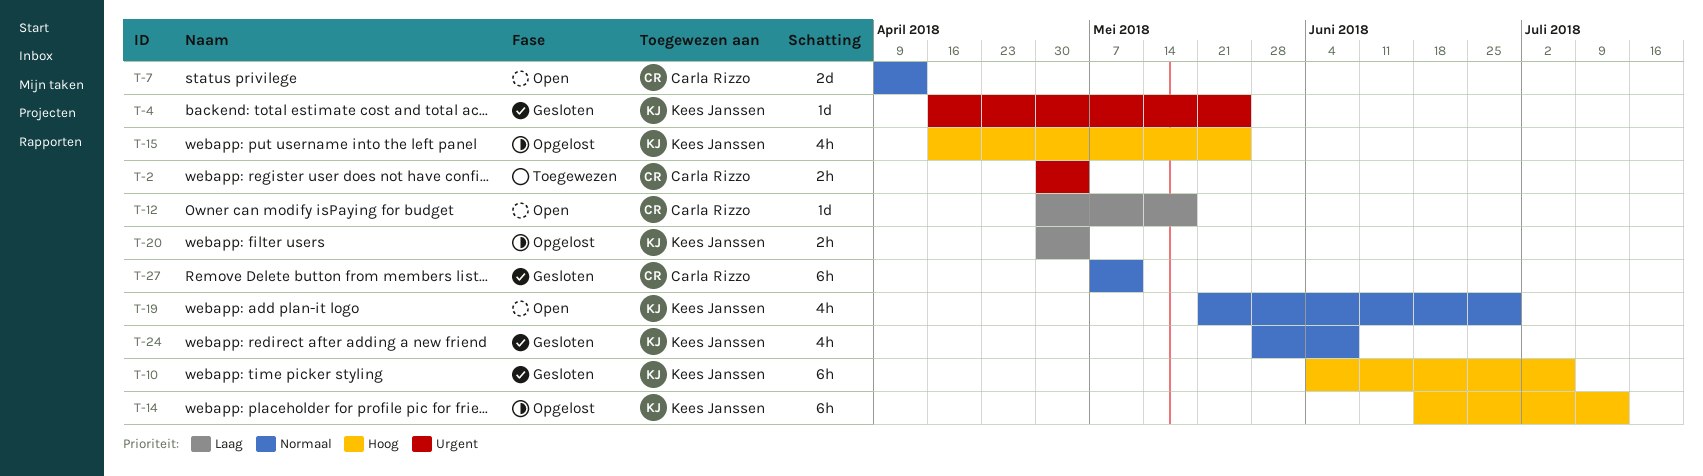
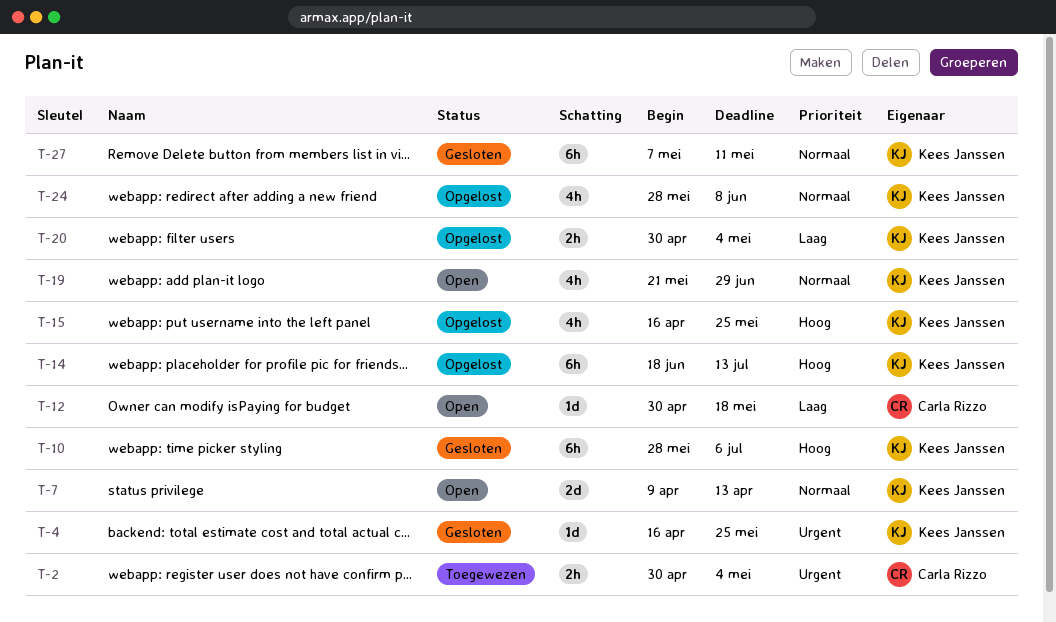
T-7, owner: Carla Rizzo -> Kees Janssen
T-10, start: Jun 4 -> May 28
T-24, status: Gesloten -> Opgelost
T-27, owner: Carla Rizzo -> Kees Janssen

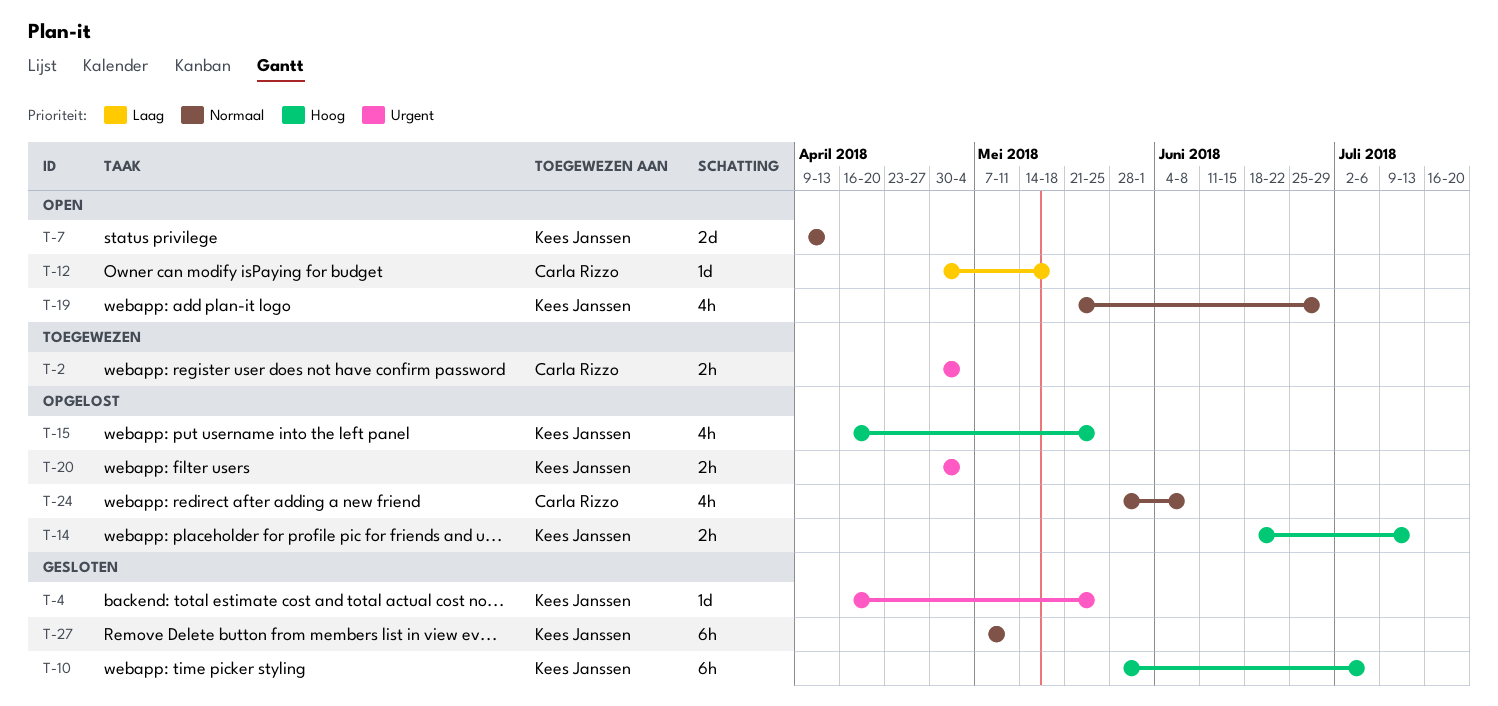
T-14, estimate: 6h -> 2h
T-20, priority: Laag -> Urgent
T-24, owner: Kees Janssen -> Carla Rizzo

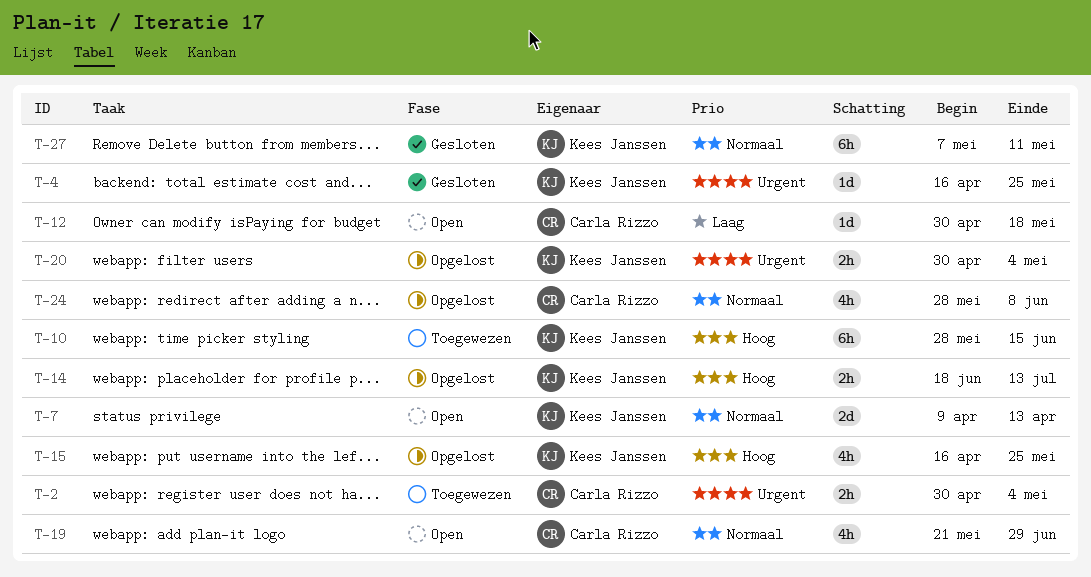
T-10, status: Gesloten -> Toegewezen
T-10, due: Jul 6 -> Jun 15
T-19, owner: Kees Janssen -> Carla Rizzo

